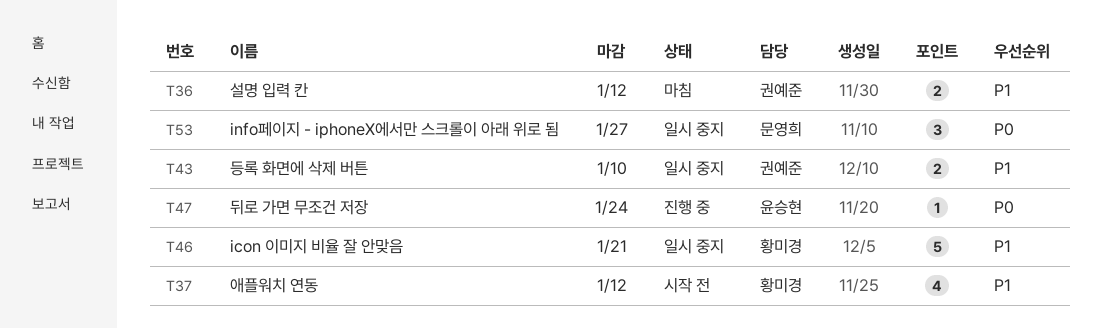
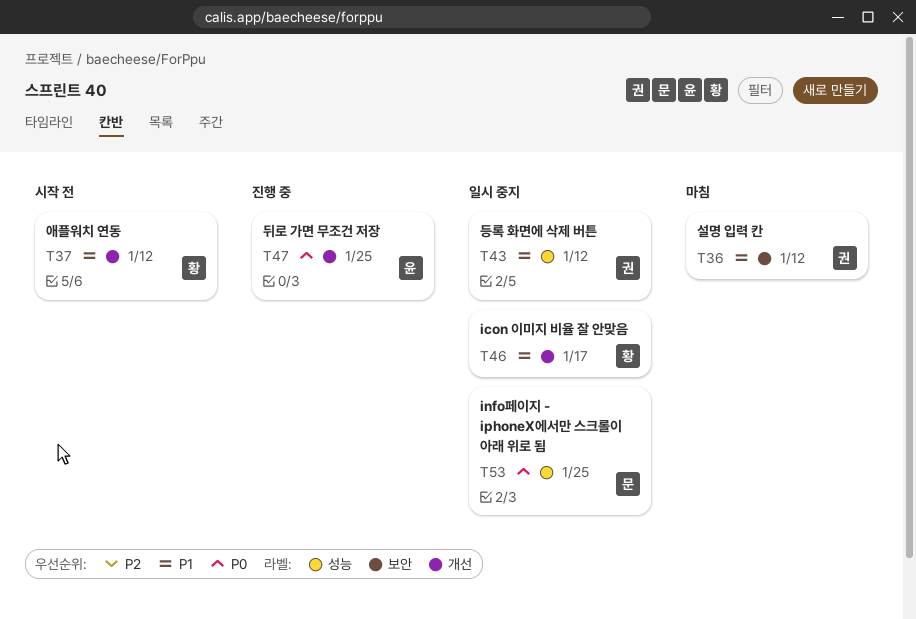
T43, due: Jan 10 -> Jan 12
T46, due: Jan 21 -> Jan 17
T47, due: Jan 24 -> Jan 25
T53, due: Jan 27 -> Jan 25

